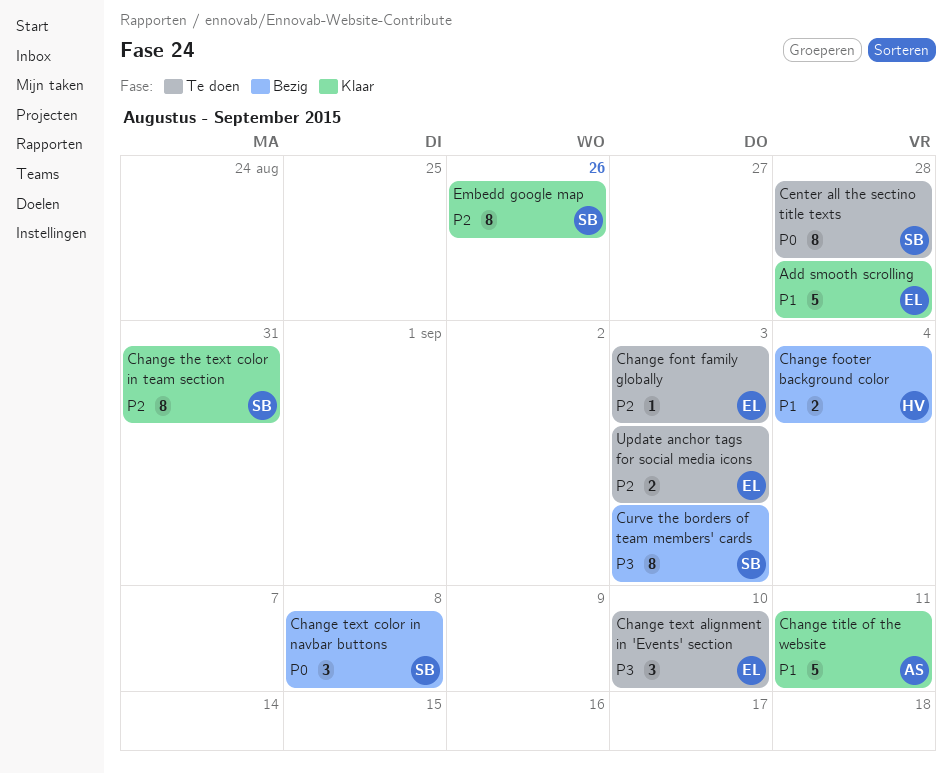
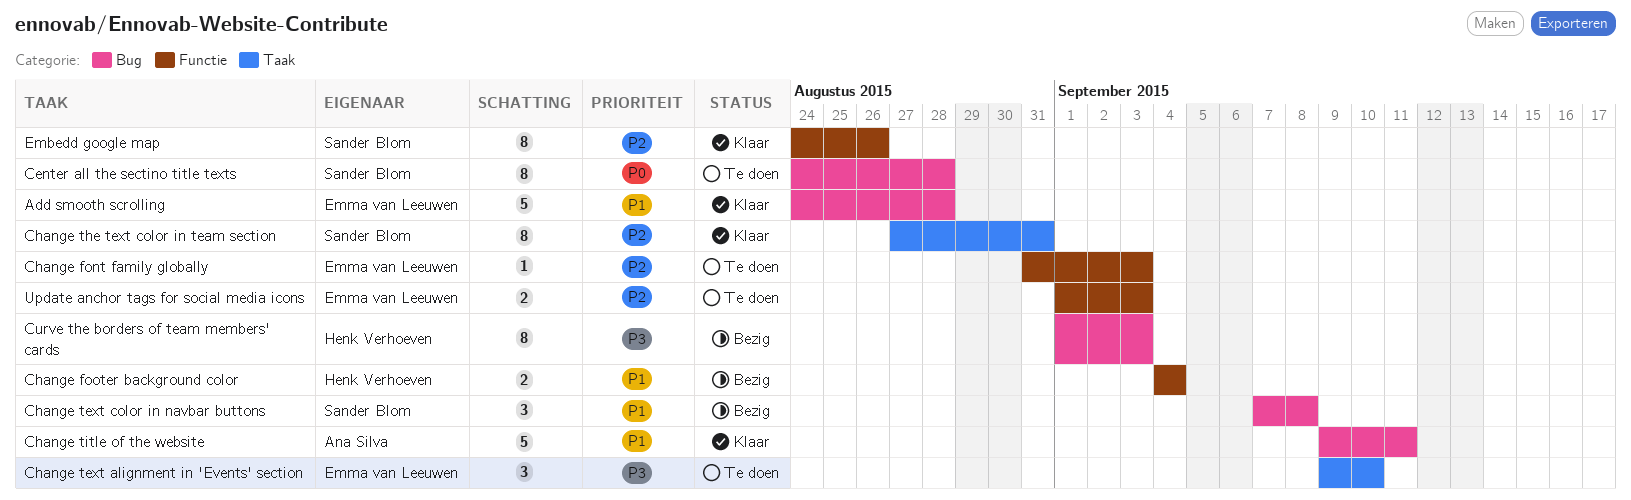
Change text color in navbar buttons, priority: P0 -> P1
Curve the borders of team members' cards, owner: Sander Blom -> Henk Verhoeven

